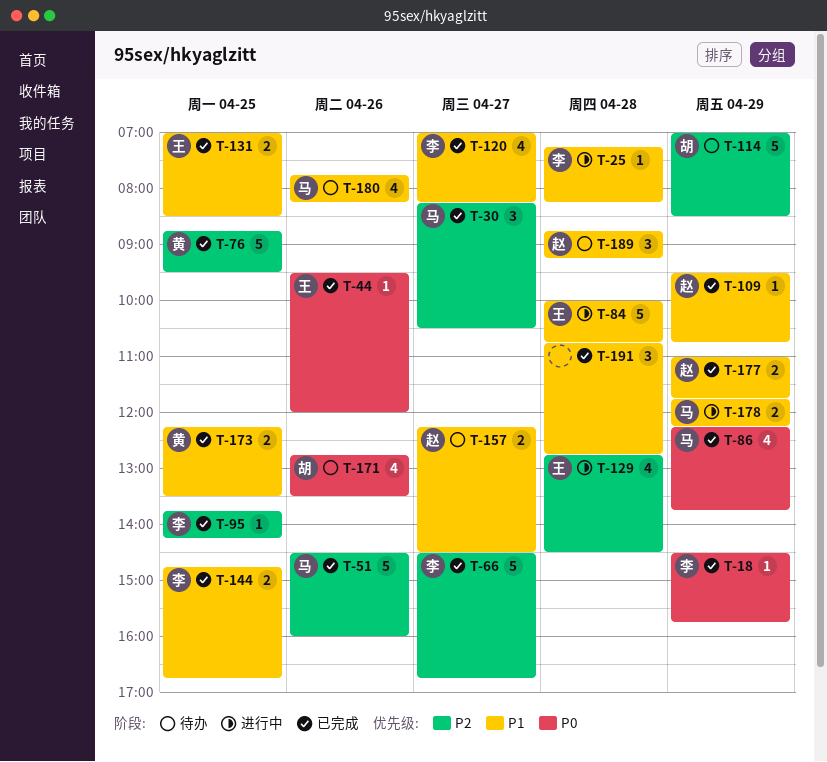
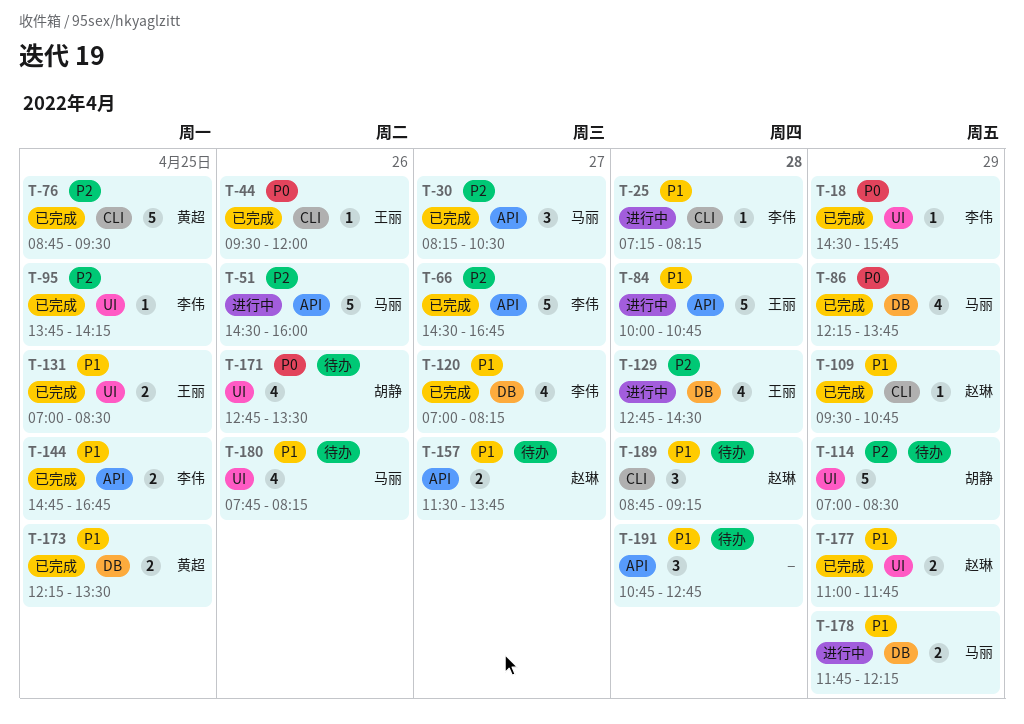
T-51, status: 已完成 -> 进行中
T-157, begins: 12:15 -> 11:30
T-157, ends: 14:30 -> 13:45
T-191, status: 已完成 -> 待办

